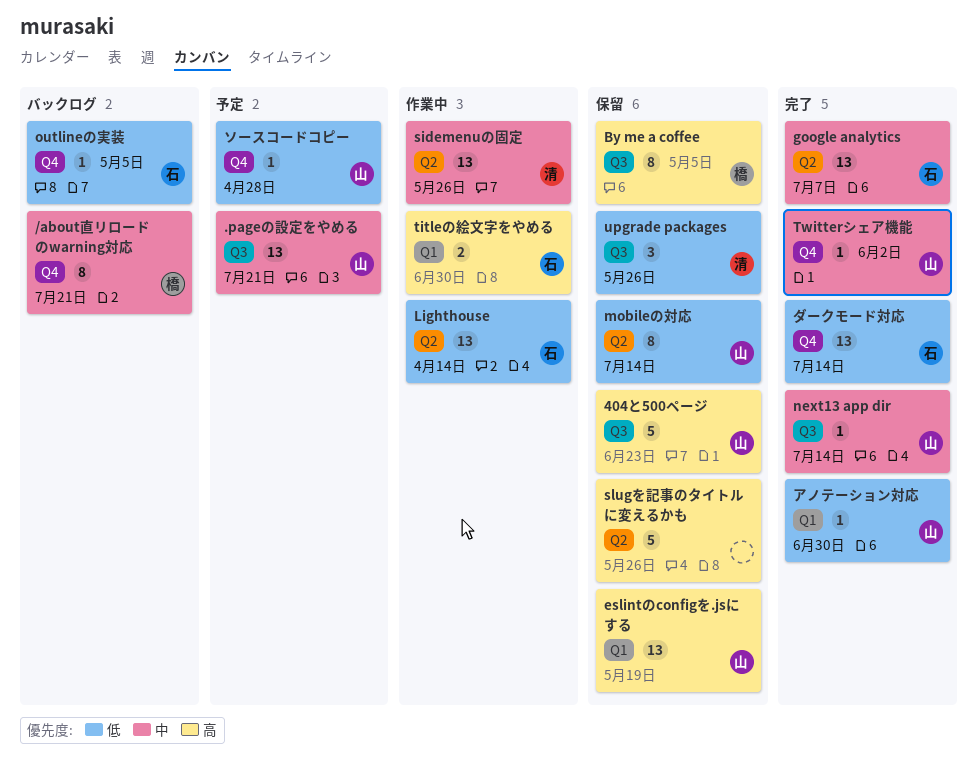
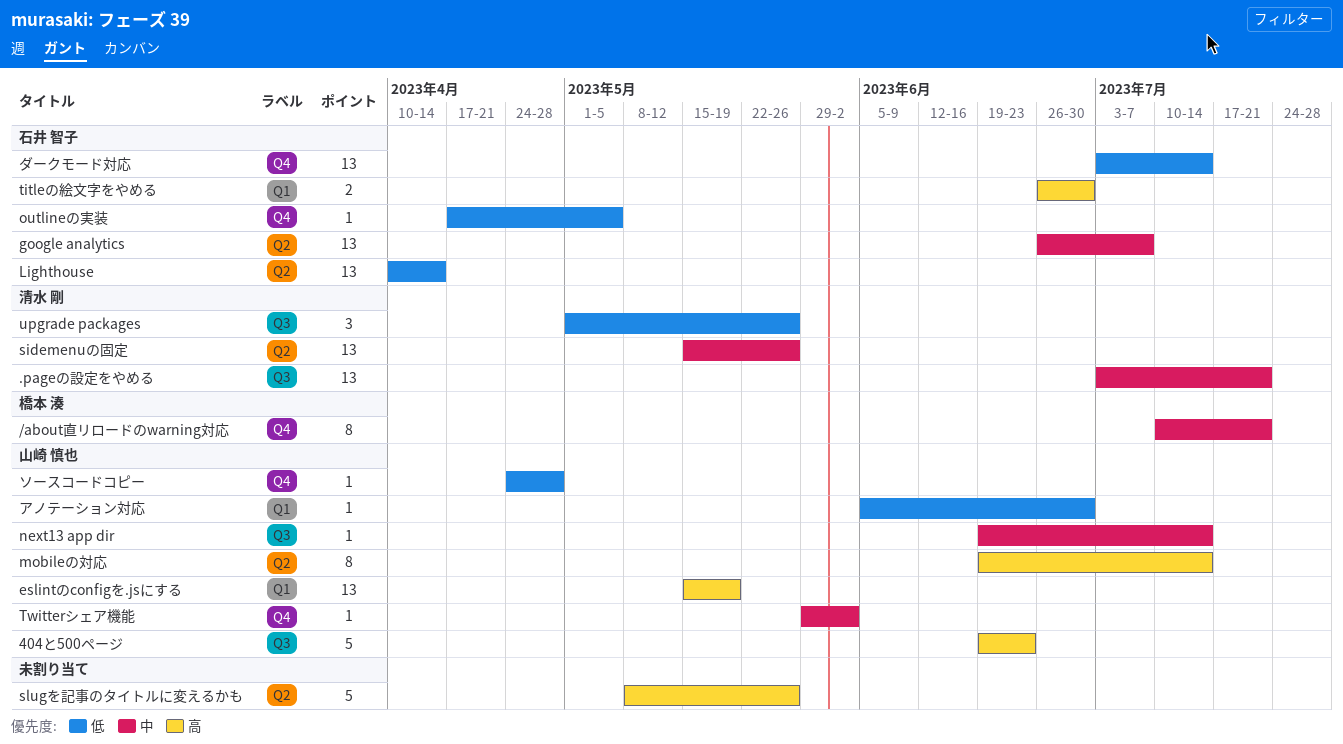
.pageの設定をやめる, owner: 山崎 慎也 -> 清水 剛
By me a coffee: present -> none
mobileの対応, priority: 低 -> 高

